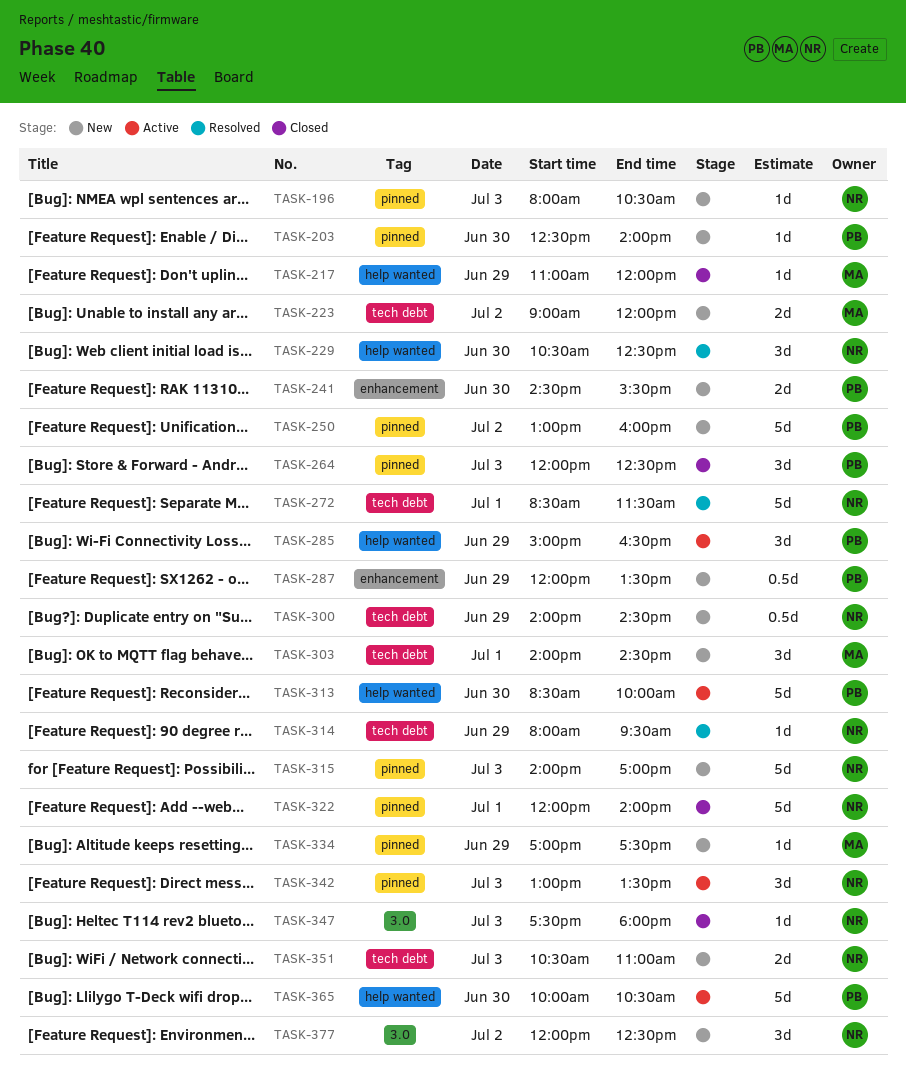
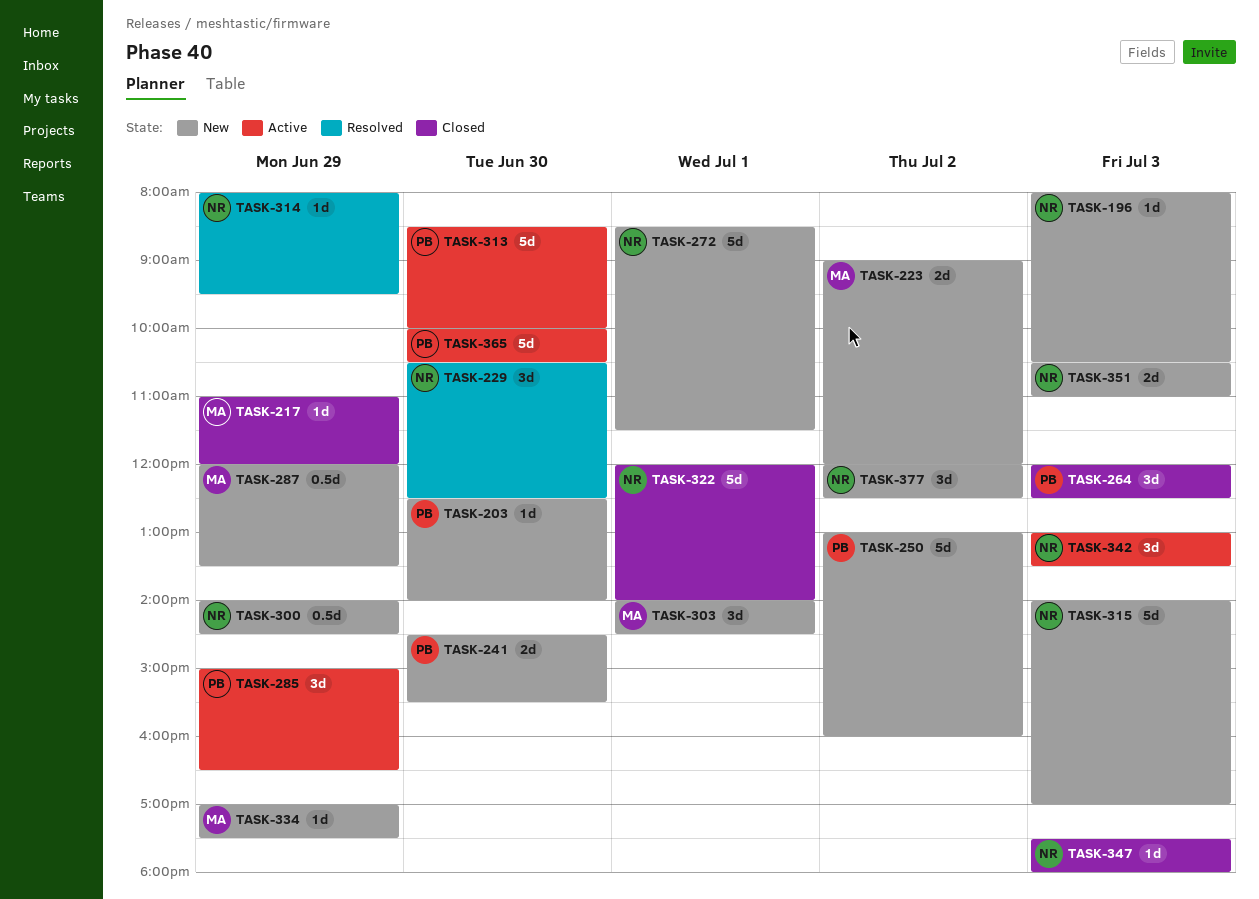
TASK-272, status: Resolved -> New
TASK-287, owner: PB -> MA

